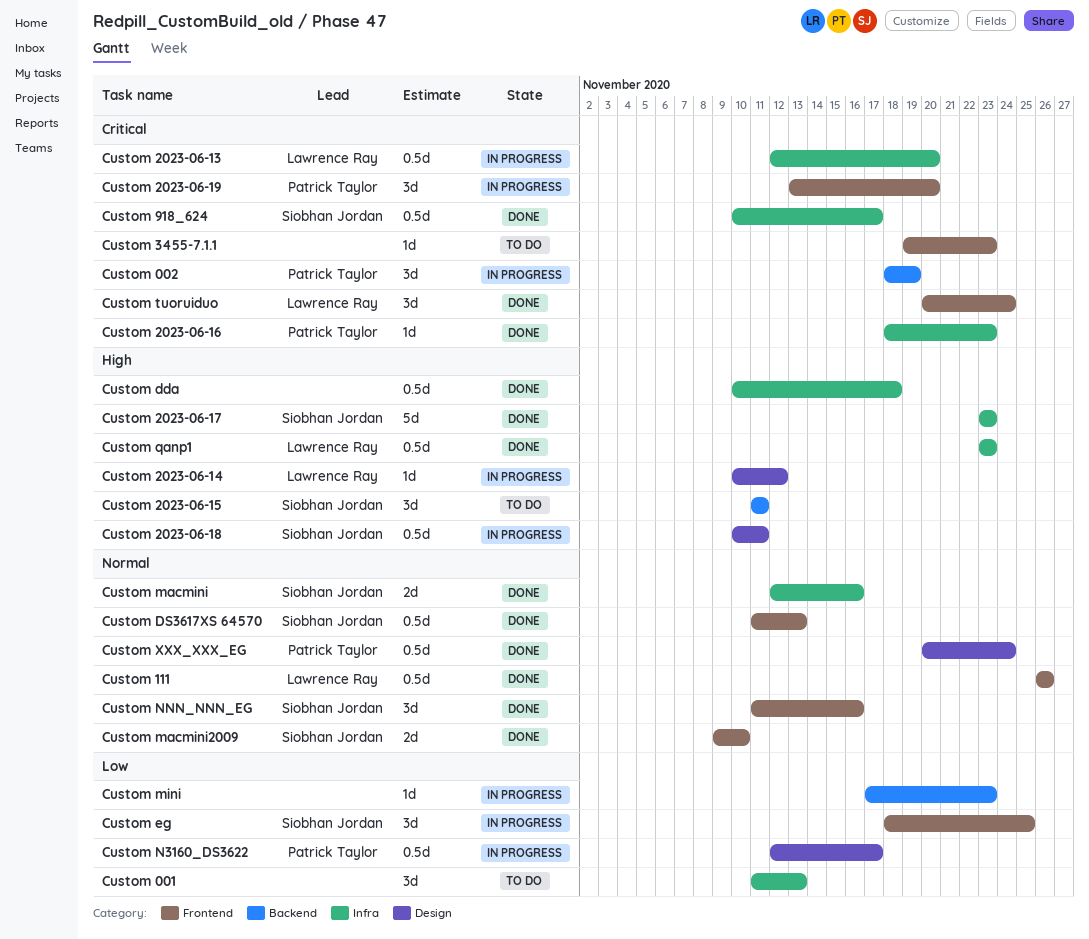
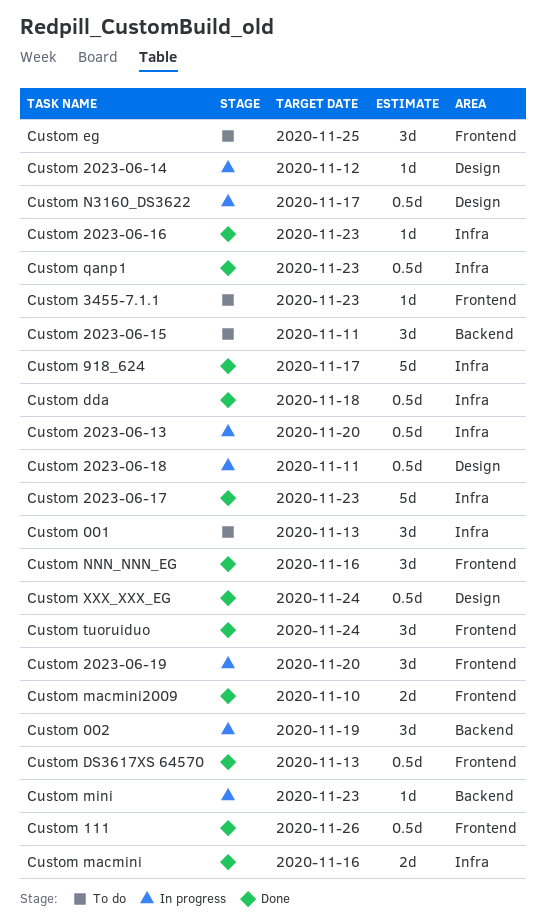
Custom 918_624, estimate: 0.5d -> 5d
Custom eg, status: In progress -> To do

